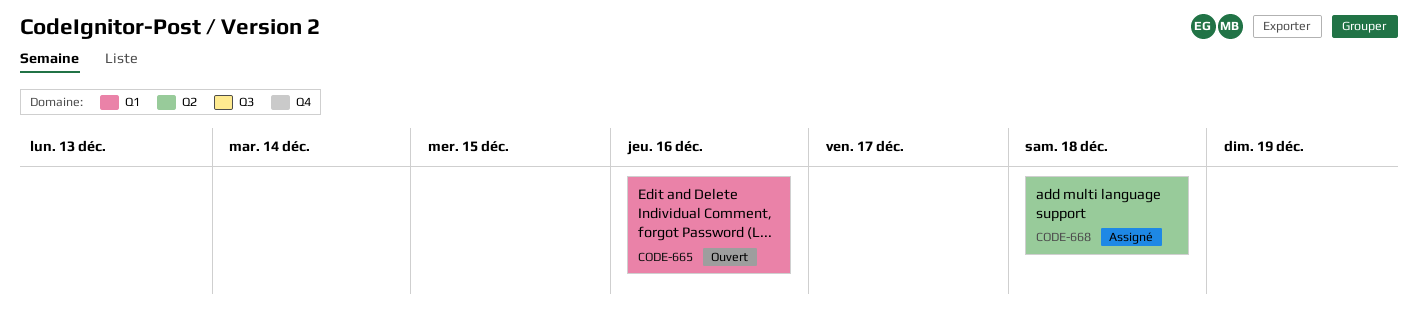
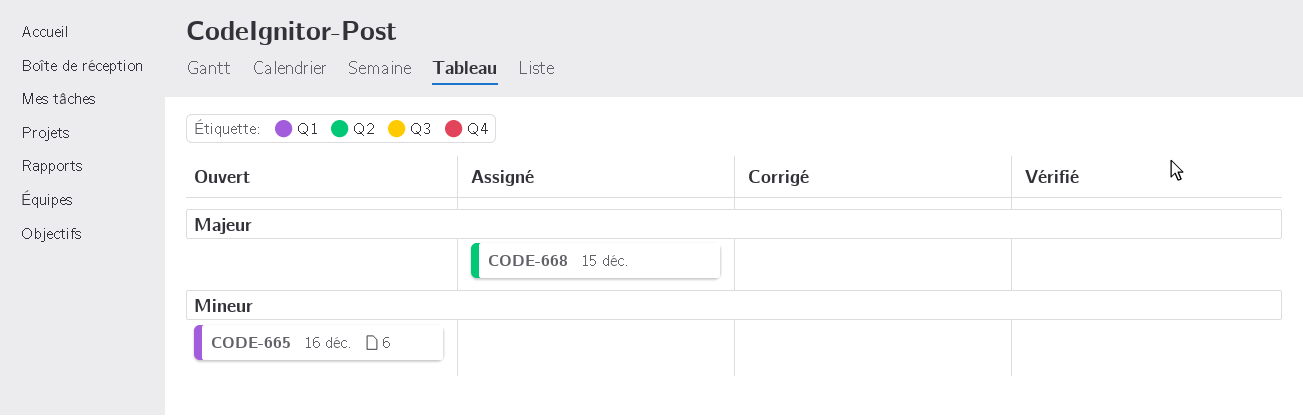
CODE-668, due: Dec 18 -> Dec 15

